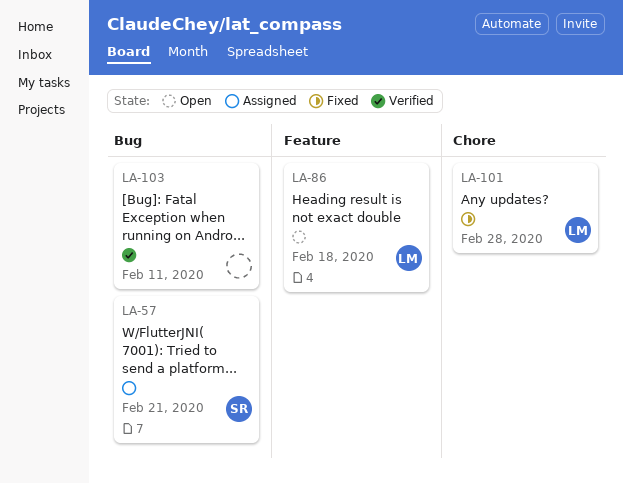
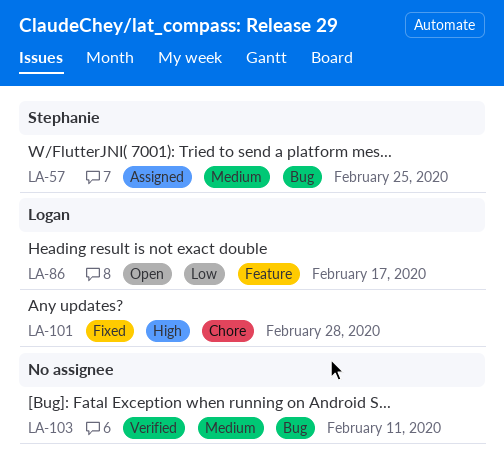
LA-57, due: Feb 21 -> Feb 25
LA-86, due: Feb 18 -> Feb 17

